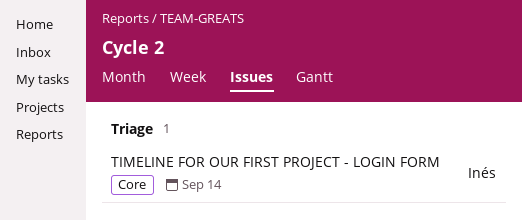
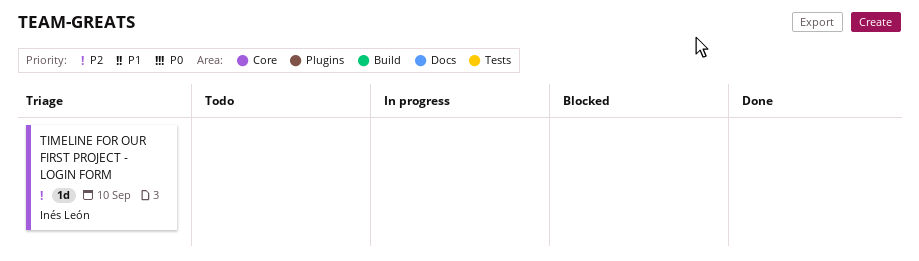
TIMELINE FOR OUR FIRST PROJECT - LOGIN FORM, due: Sep 14 -> Sep 10

